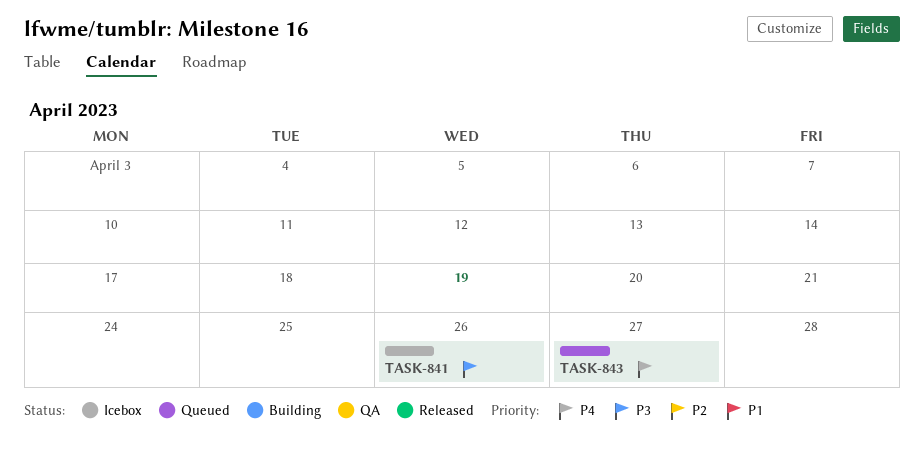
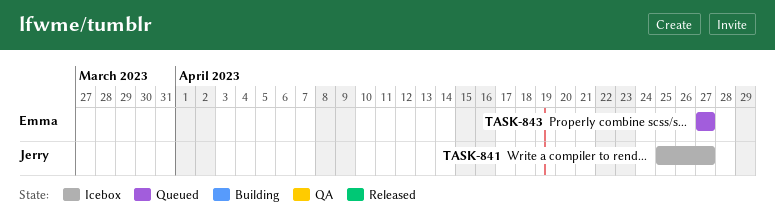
TASK-841, due: Apr 26 -> Apr 27

